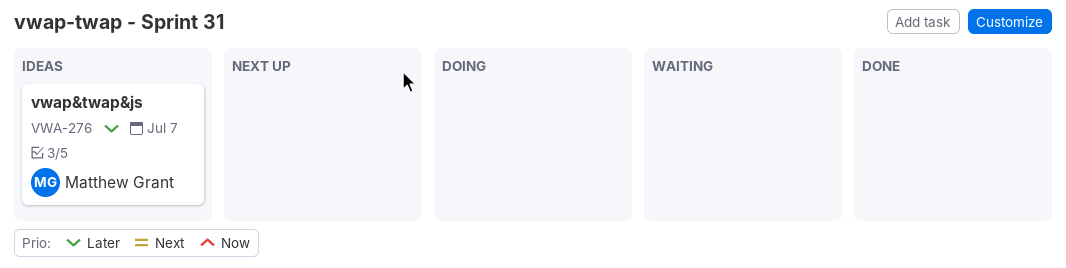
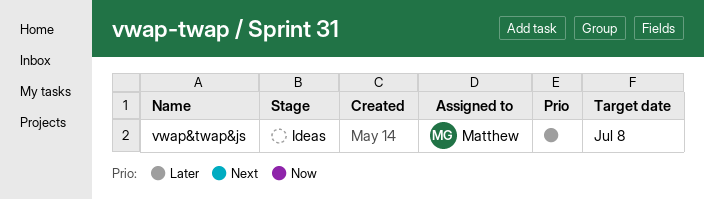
vwap&twap&js, due: Jul 7 -> Jul 8

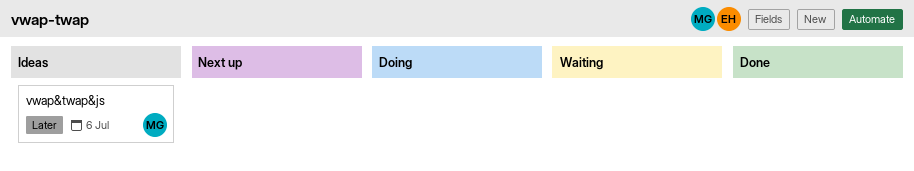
vwap&twap&js, due: Jul 8 -> Jul 6

